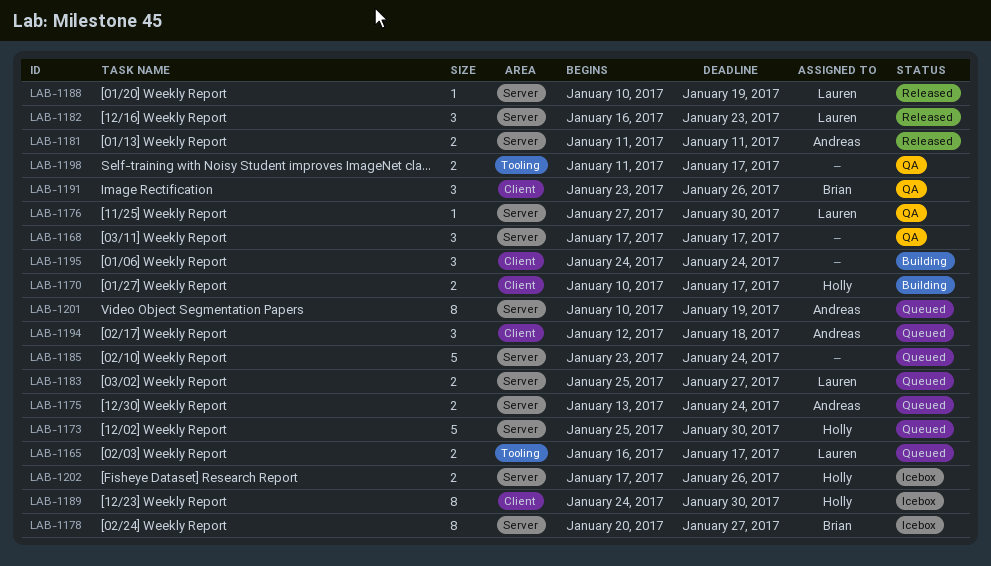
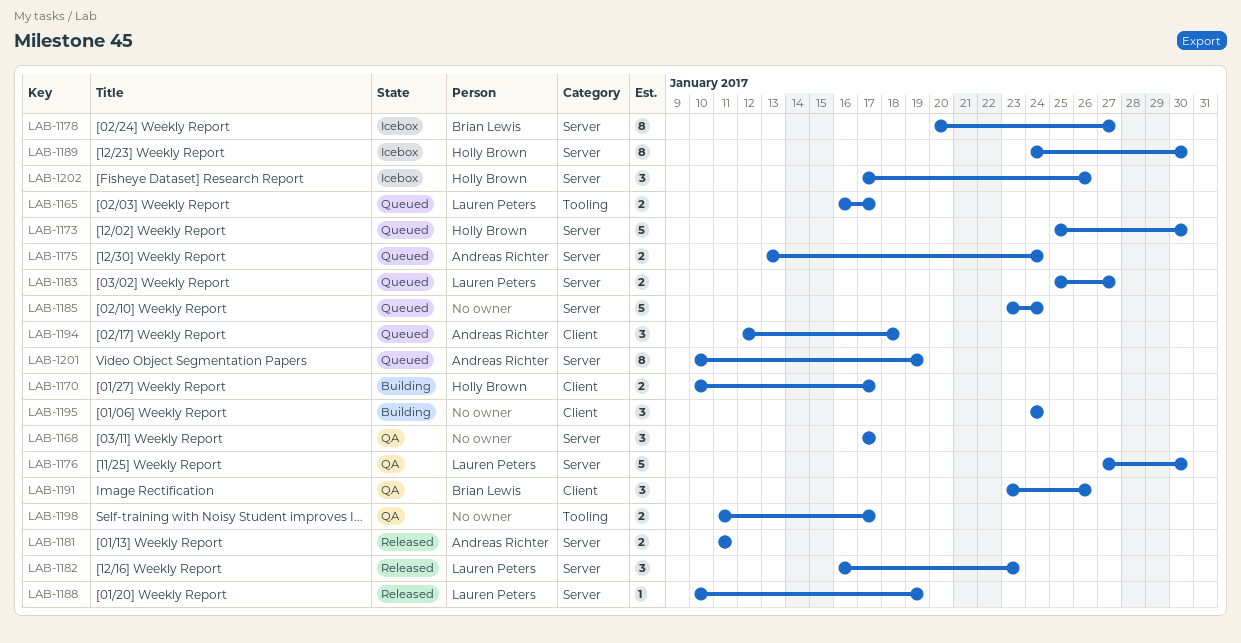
LAB-1176, estimate: 1 -> 5
LAB-1189, label: Client -> Server
LAB-1202, estimate: 2 -> 3

